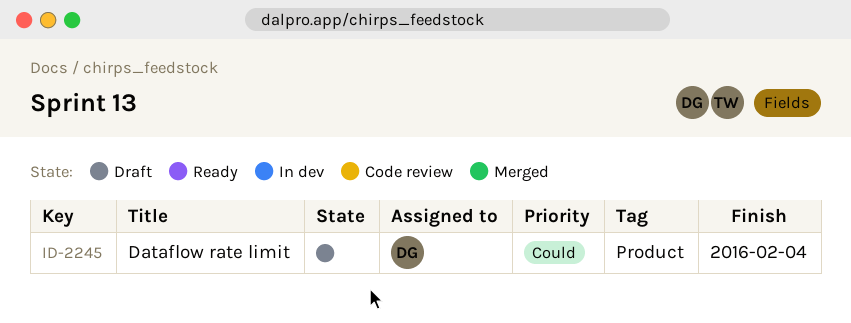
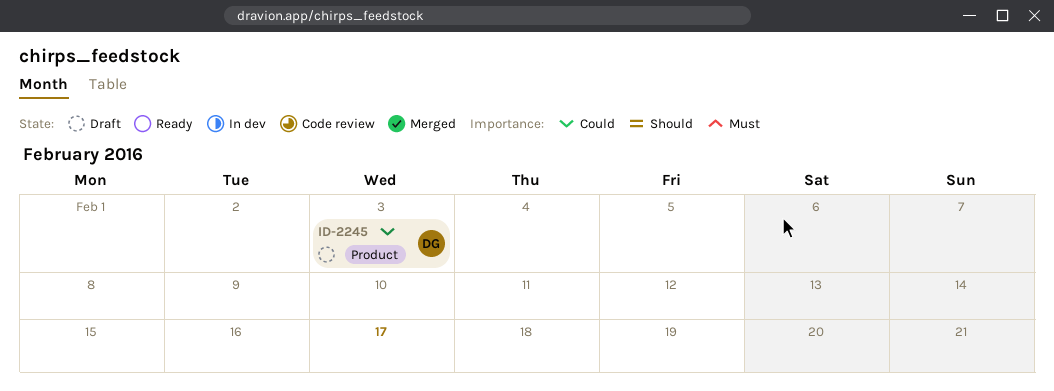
ID-2245, due: Feb 4 -> Feb 3

